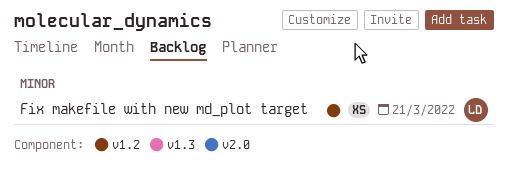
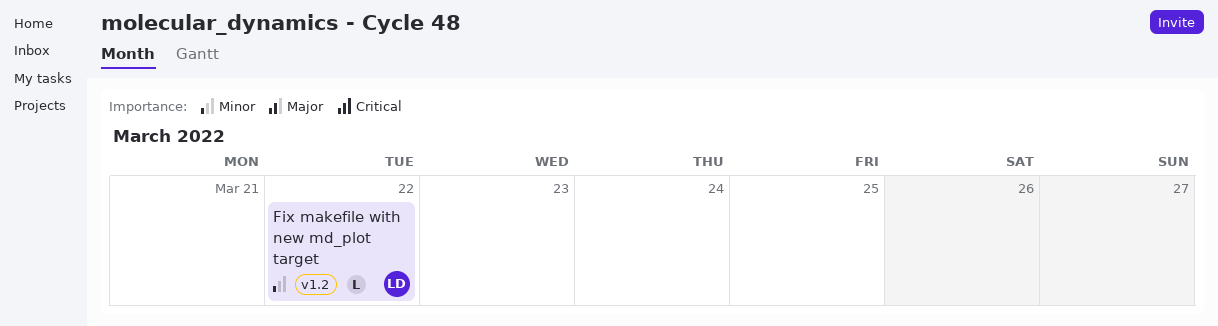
Fix makefile with new md_plot target, estimate: XS -> L
Fix makefile with new md_plot target, due: Mar 21 -> Mar 22

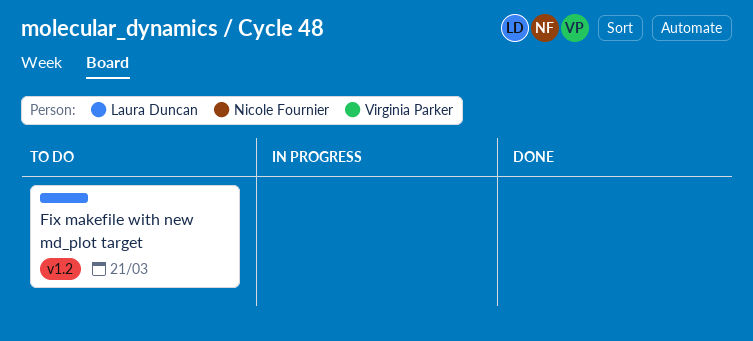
Fix makefile with new md_plot target, due: Mar 22 -> Mar 21

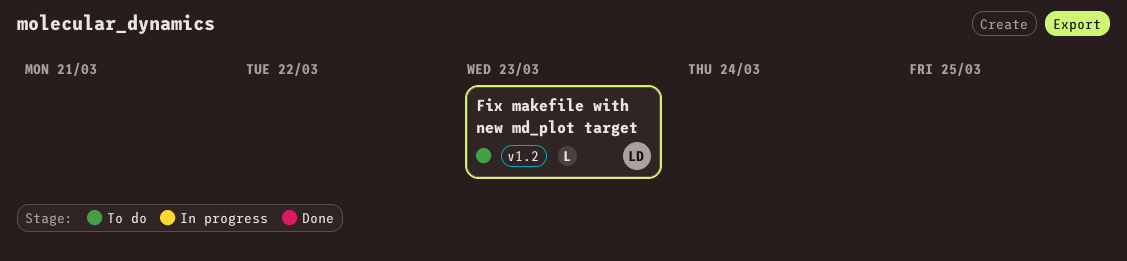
Fix makefile with new md_plot target, due: Mar 21 -> Mar 23

